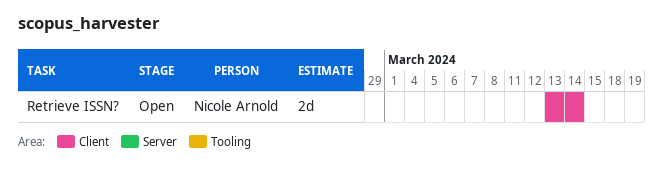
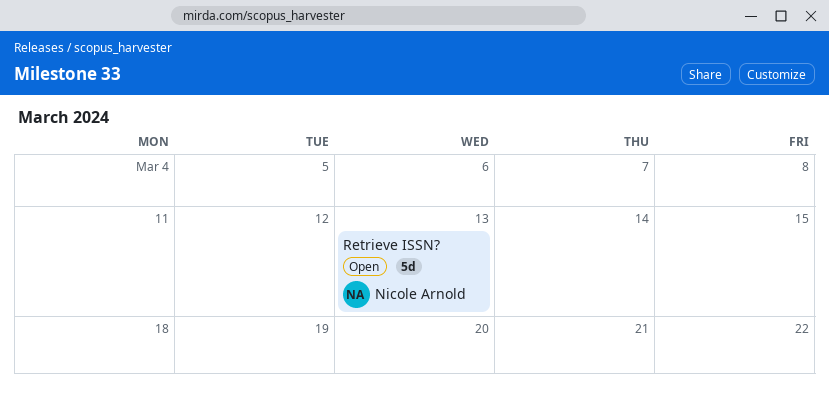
Retrieve ISSN?, estimate: 2d -> 5d
Retrieve ISSN?, due: Mar 14 -> Mar 13

